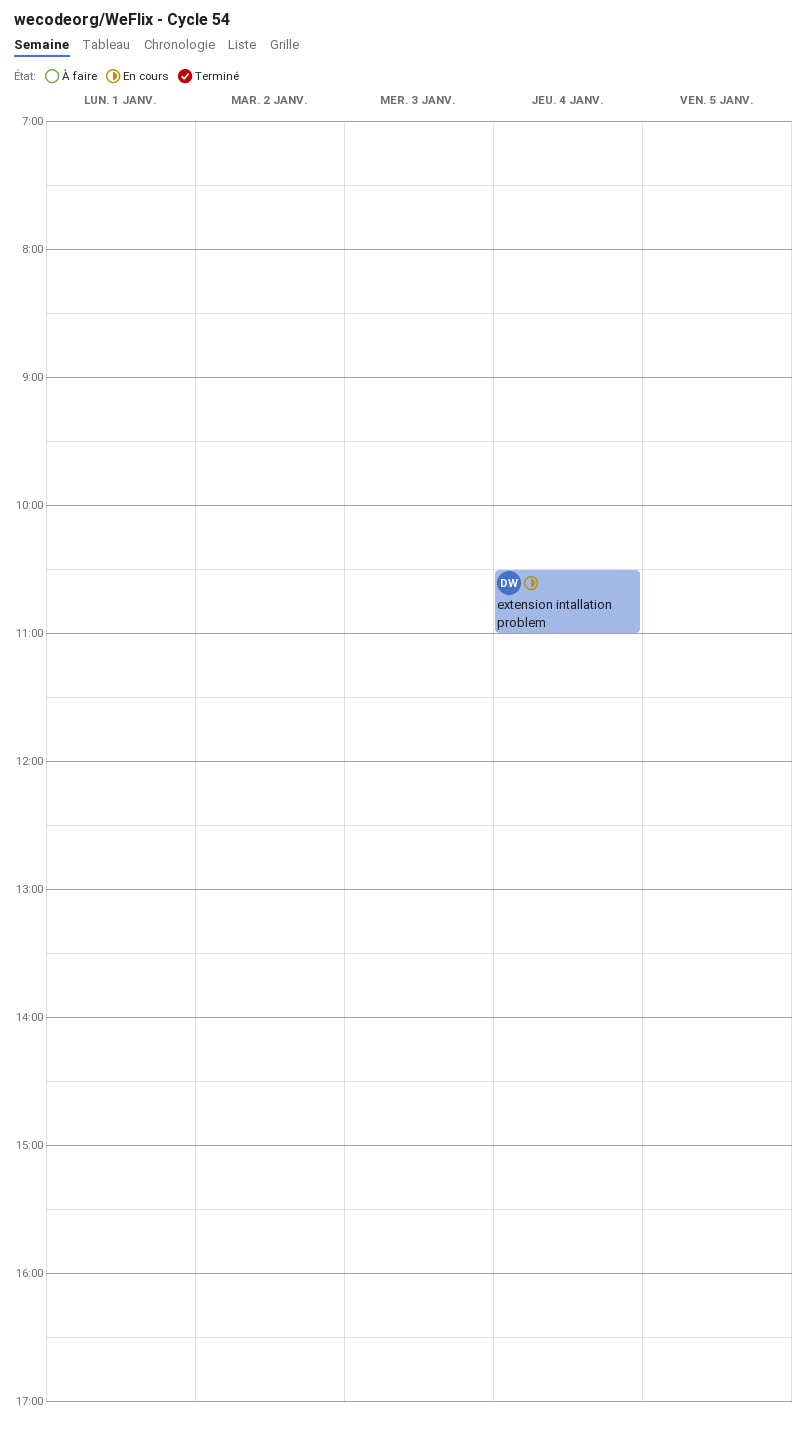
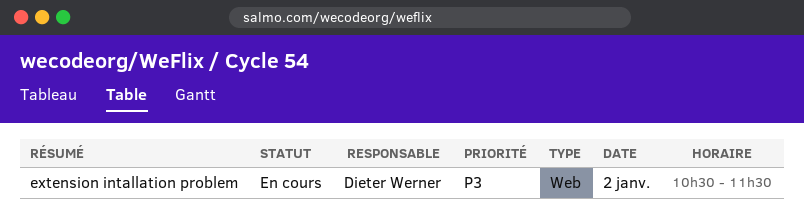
extension intallation problem, day: Jan 4 -> Jan 2
extension intallation problem, ends: 11:00 -> 11:30

